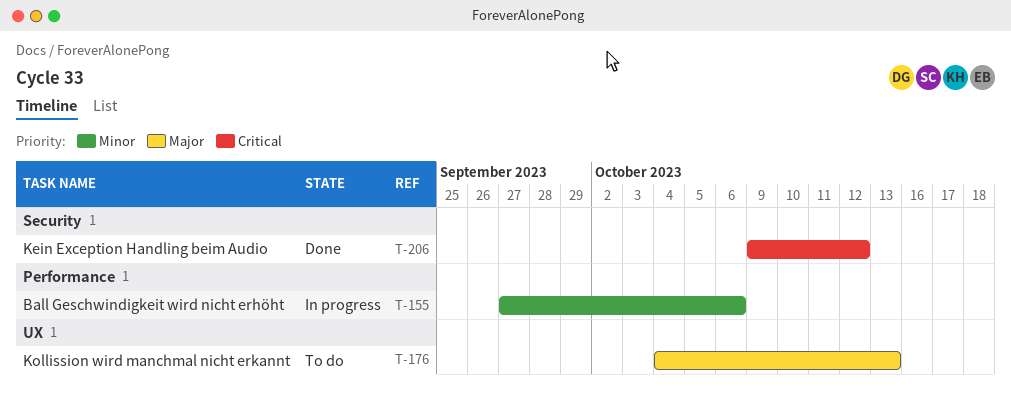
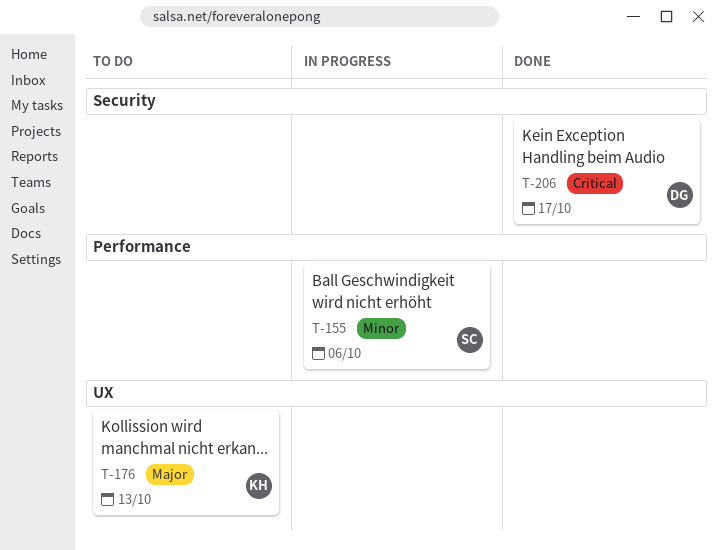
T-206, due: Oct 12 -> Oct 17

